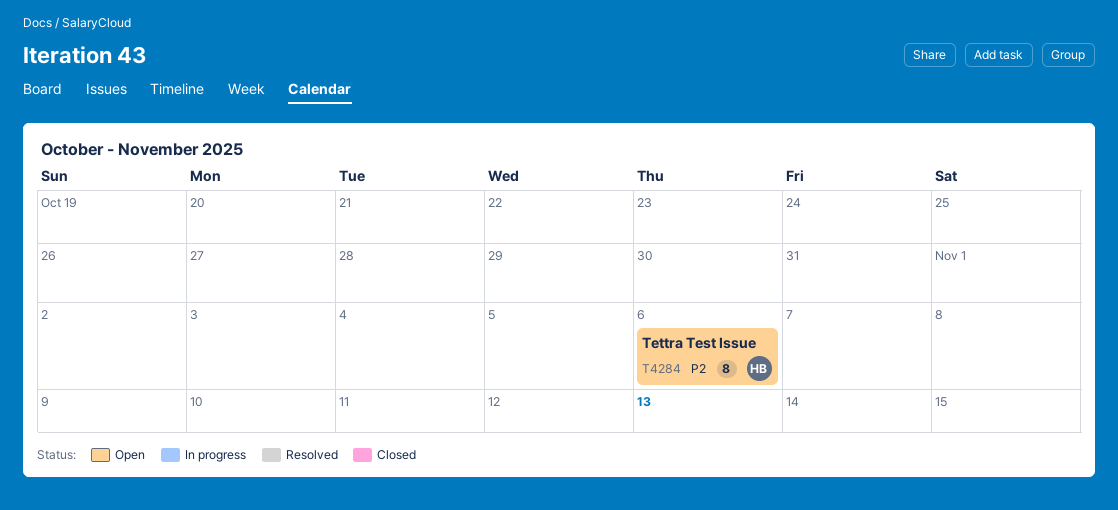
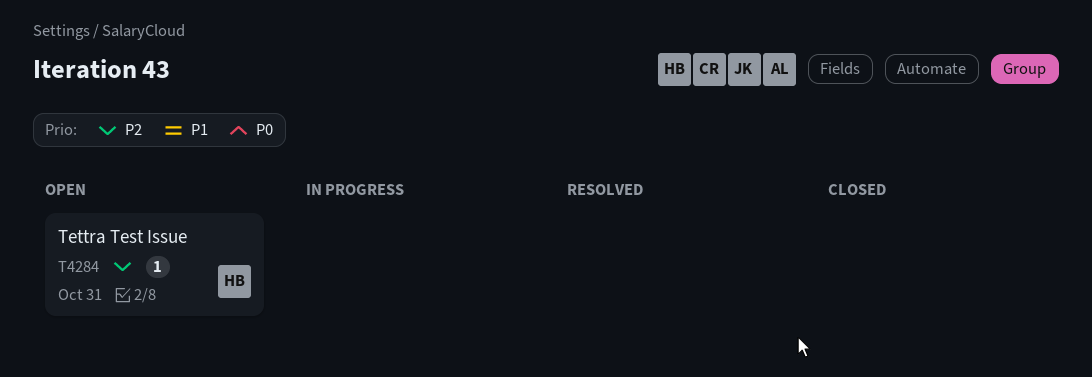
T4284, estimate: 8 -> 1
T4284, due: Nov 6 -> Oct 31

